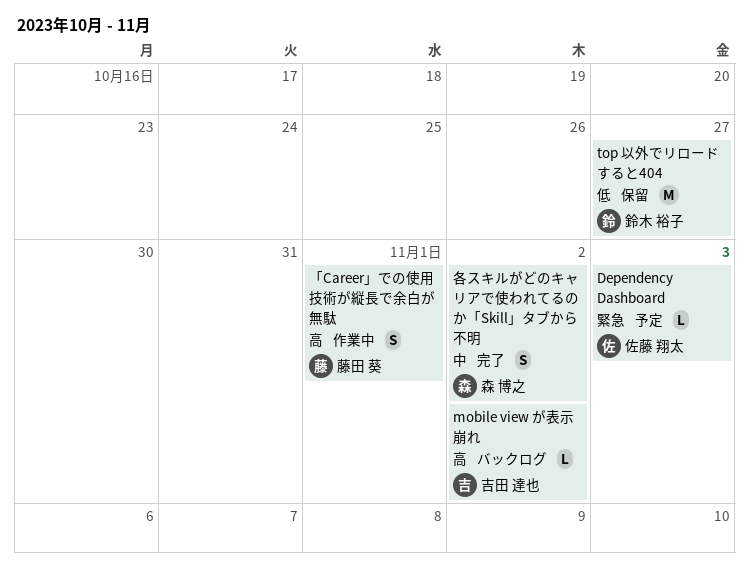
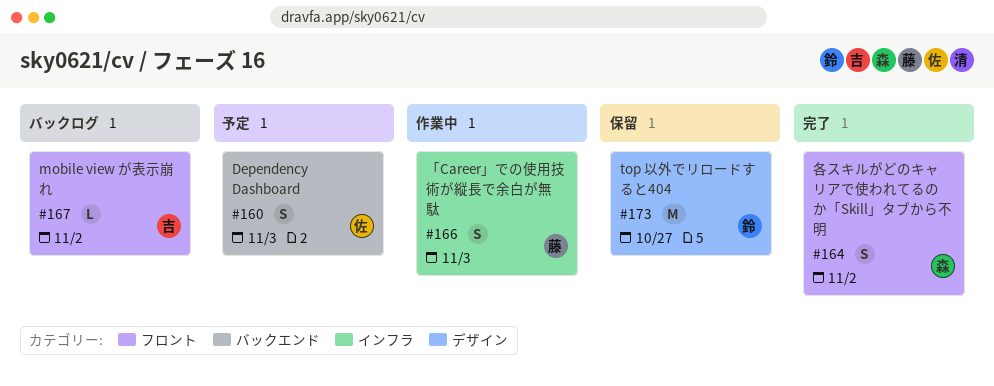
Dependency Dashboard, estimate: L -> S
「Career」での使用技術が縦長で余白が無駄, due: Nov 1 -> Nov 3

